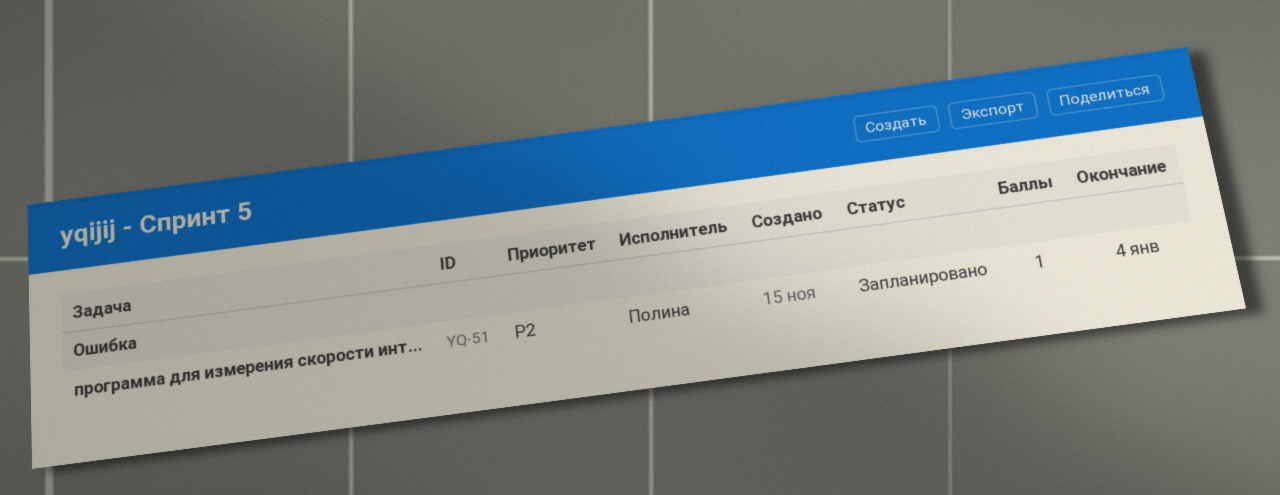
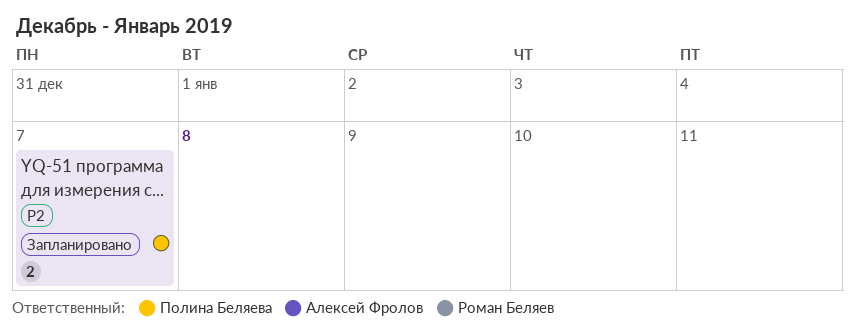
YQ-51, estimate: 1 -> 2
YQ-51, due: Jan 4 -> Jan 7

